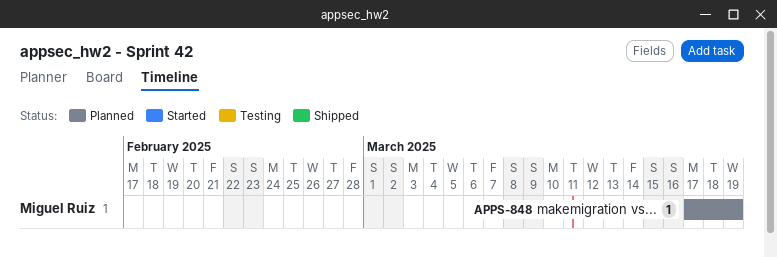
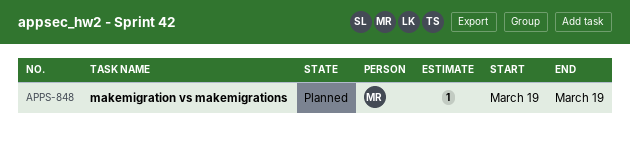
APPS-848, start: Mar 17 -> Mar 19

